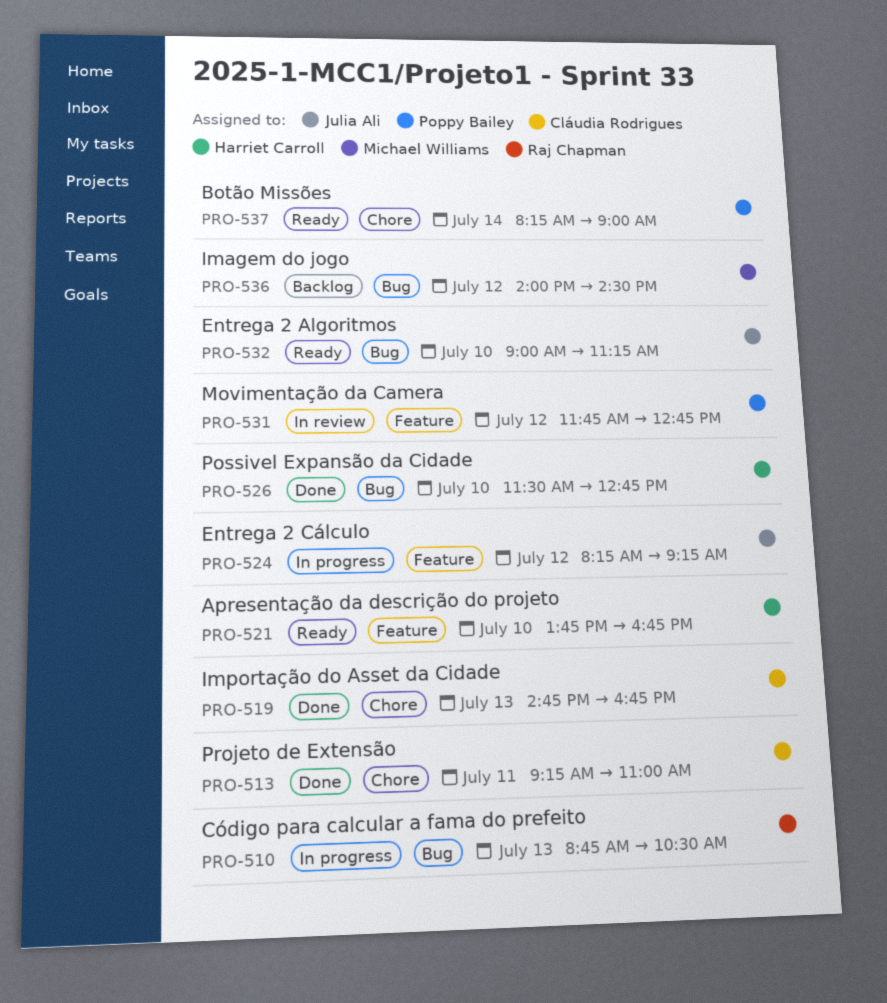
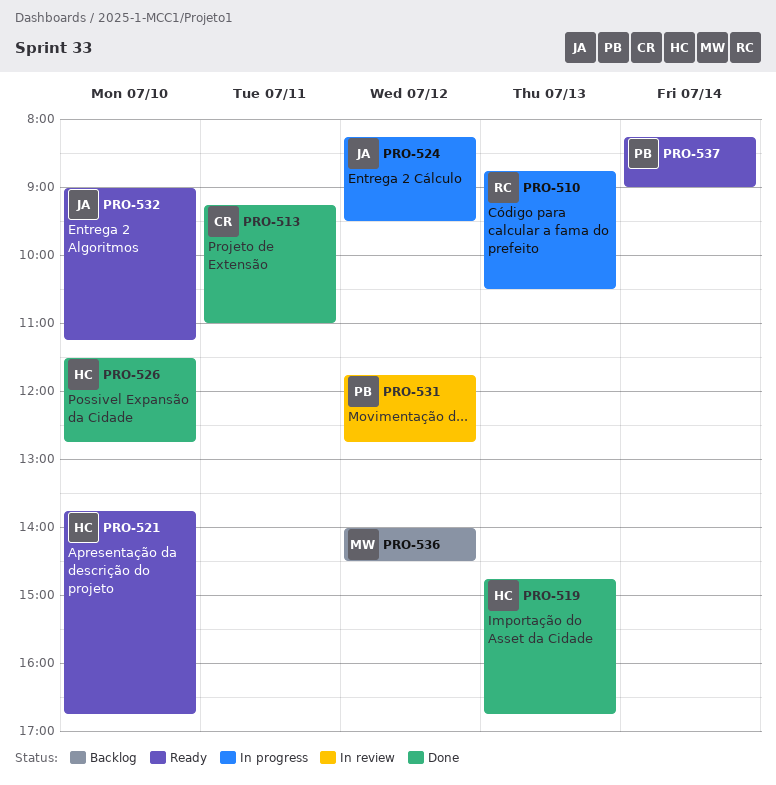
PRO-519, owner: Cláudia Rodrigues -> Harriet Carroll
PRO-524, ends: 09:15 -> 09:30

